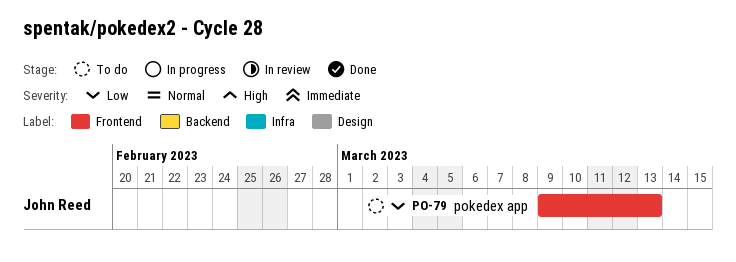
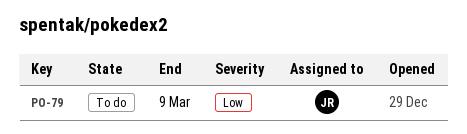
PO-79, due: Mar 13 -> Mar 9

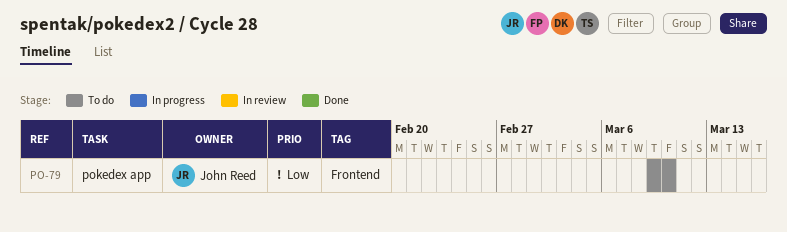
PO-79, due: Mar 9 -> Mar 10

